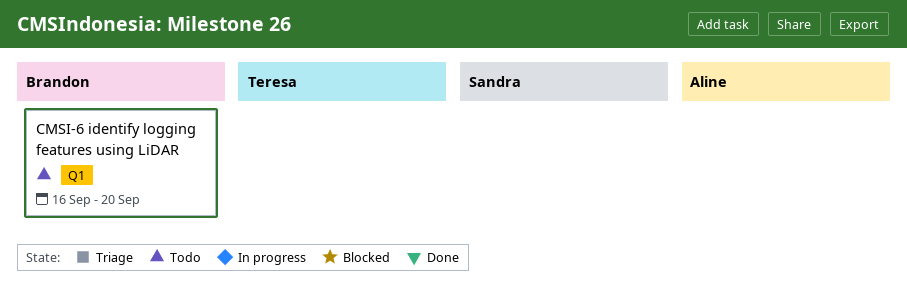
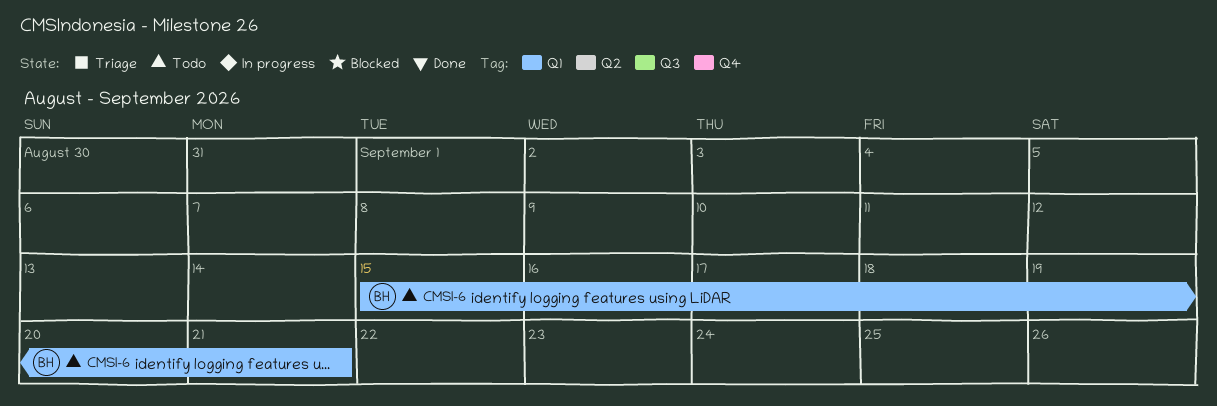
CMSI-6, start: Sep 16 -> Sep 15
CMSI-6, due: Sep 20 -> Sep 21

